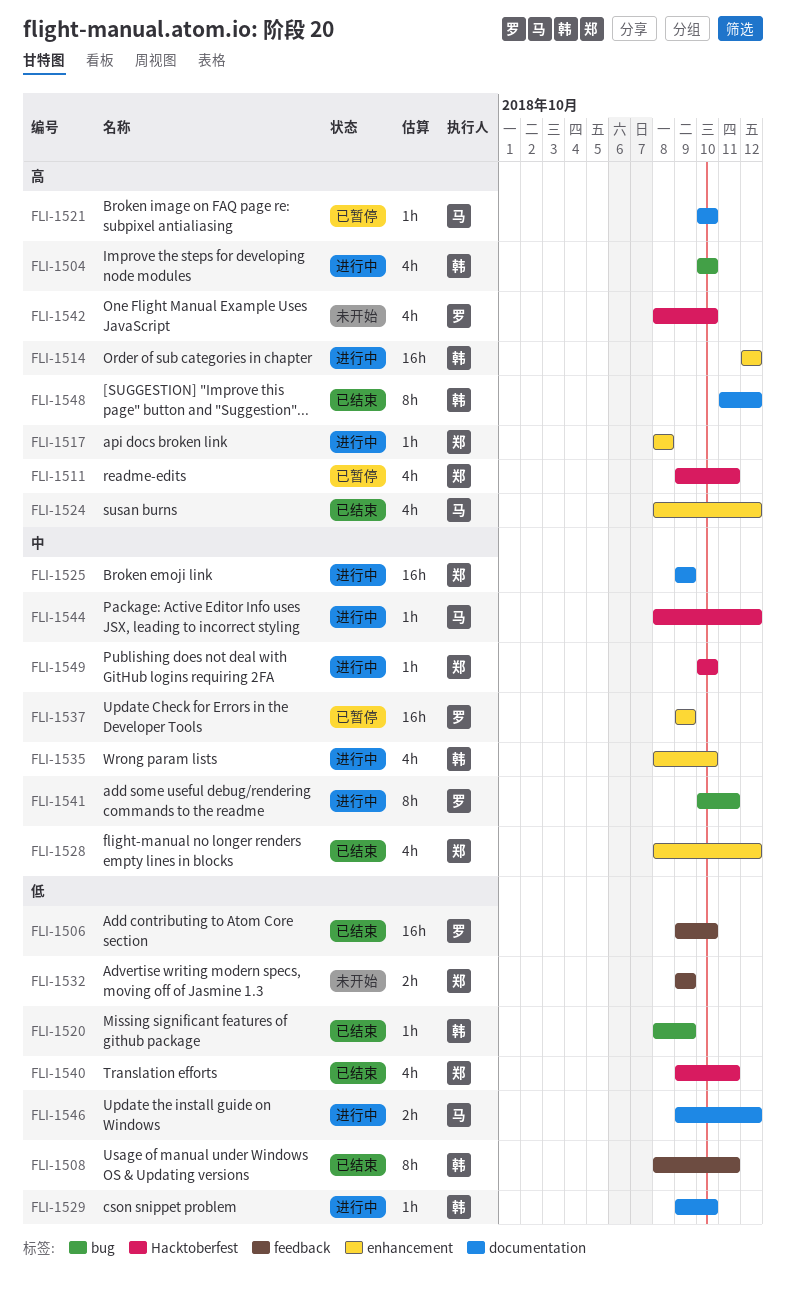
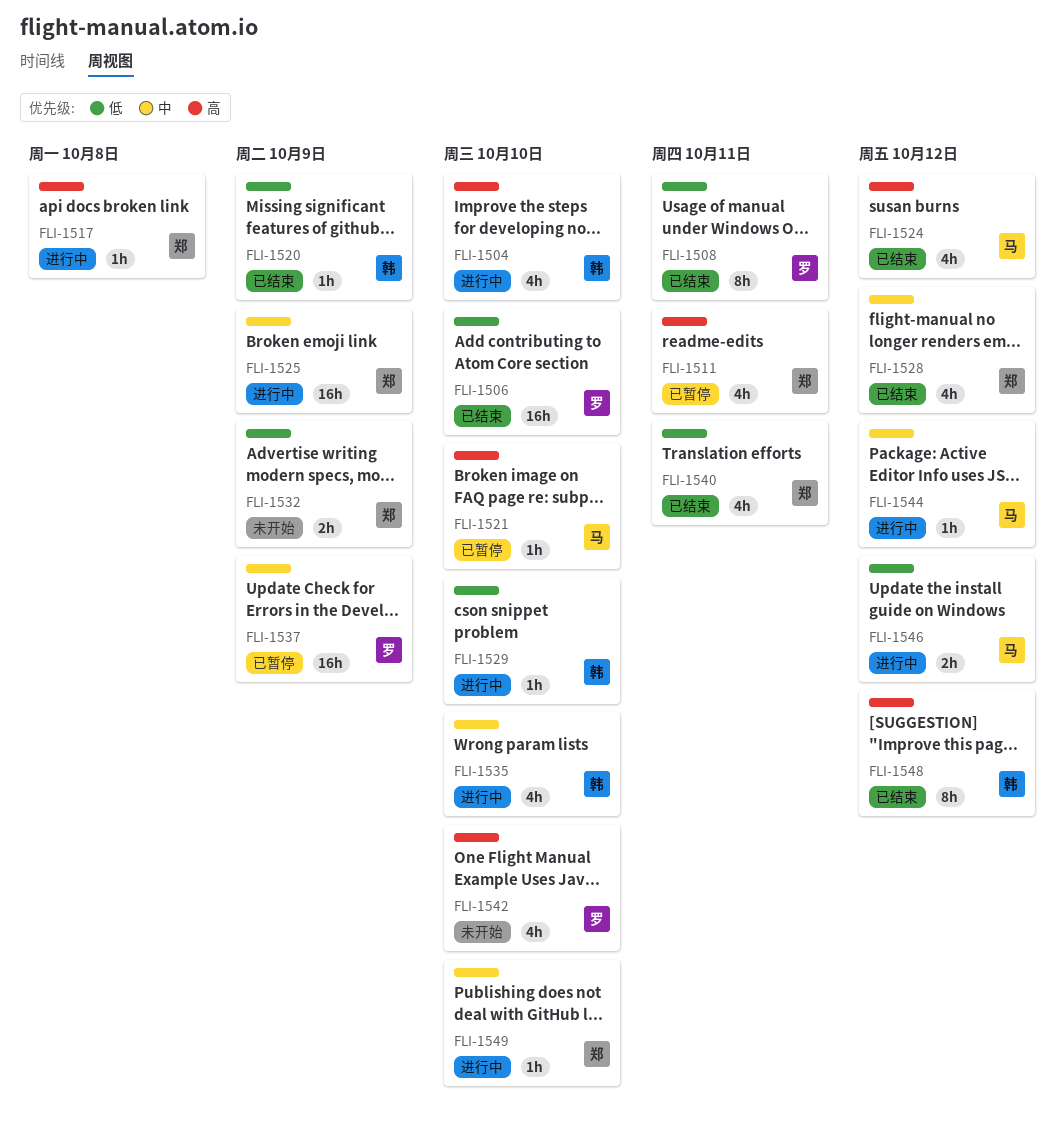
FLI-1508, owner: 韩 -> 罗
FLI-1514: present -> none
FLI-1541: present -> none

